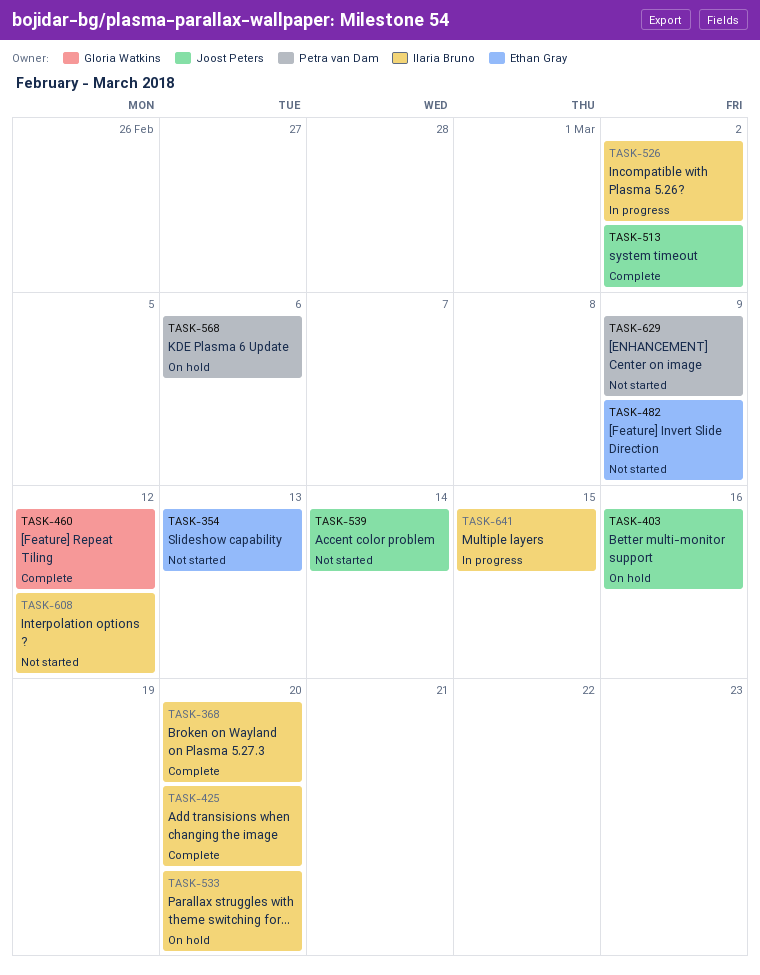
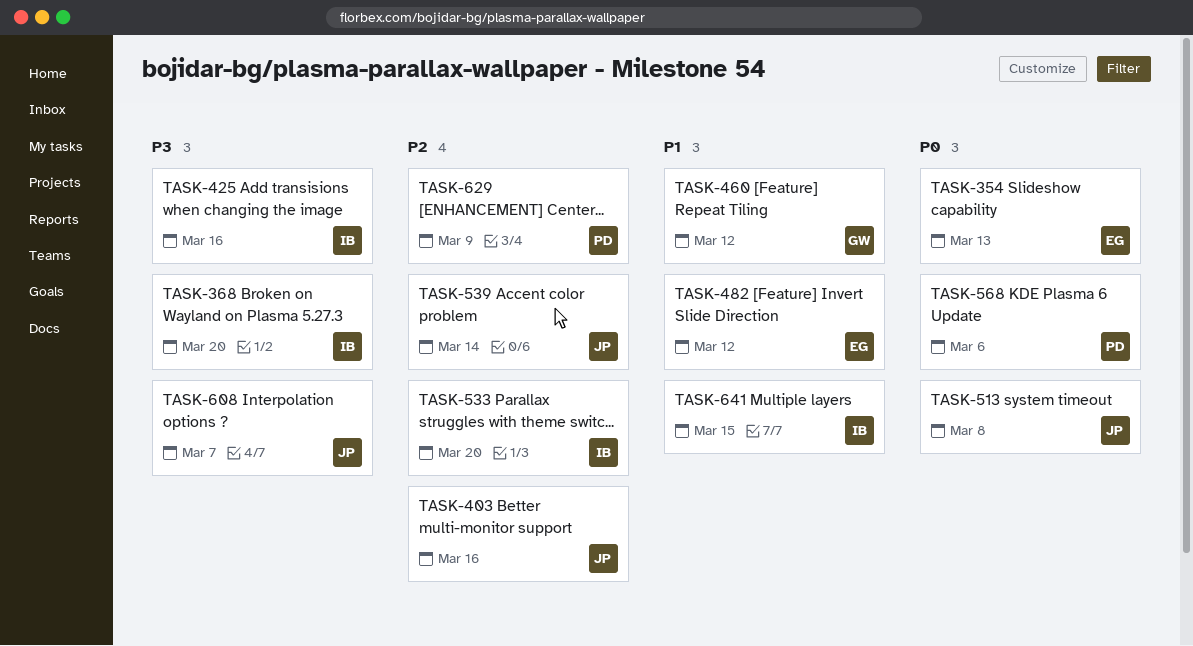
TASK-425, due: Mar 20 -> Mar 16
TASK-482, due: Mar 9 -> Mar 12
TASK-513, due: Mar 2 -> Mar 8
TASK-526: present -> none
TASK-608, owner: Ilaria Bruno -> Joost Peters
TASK-608, due: Mar 12 -> Mar 7

